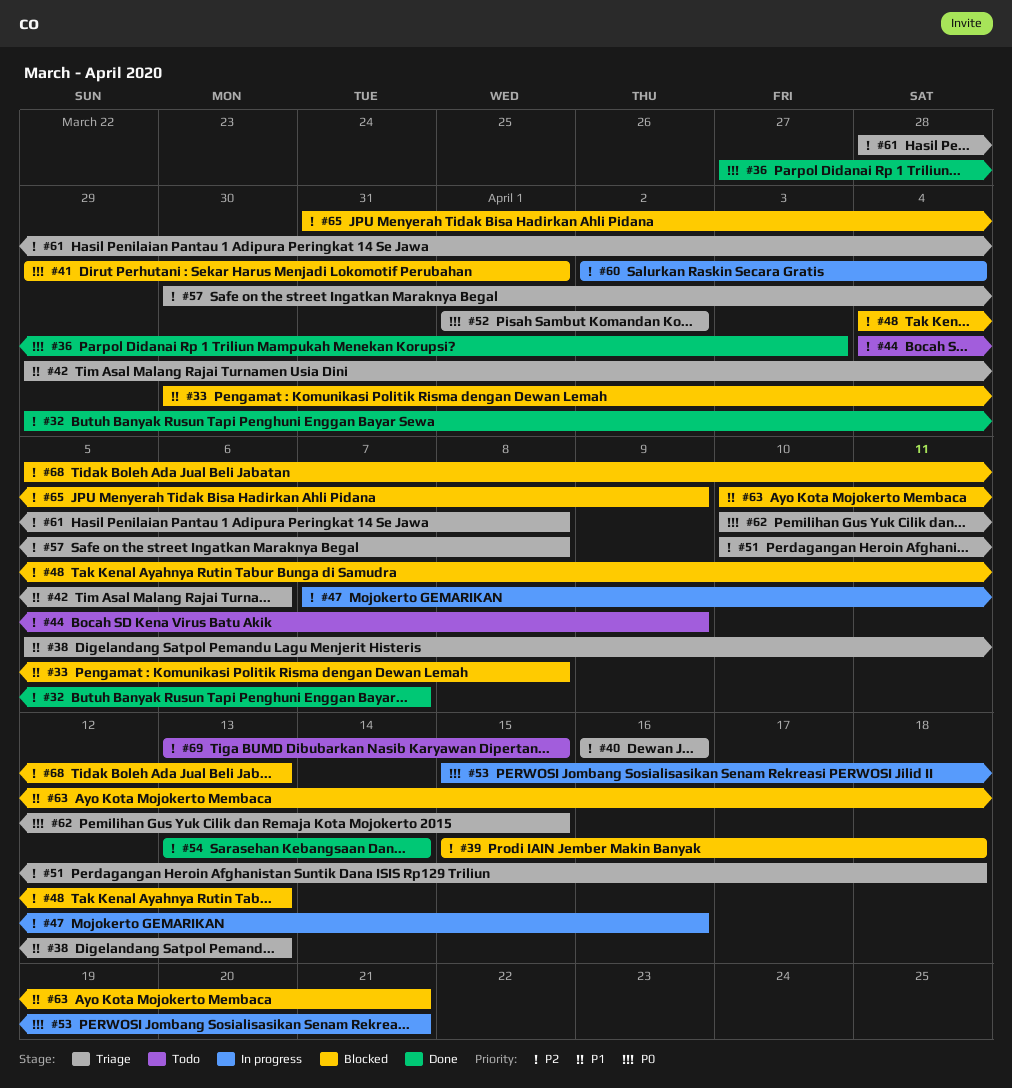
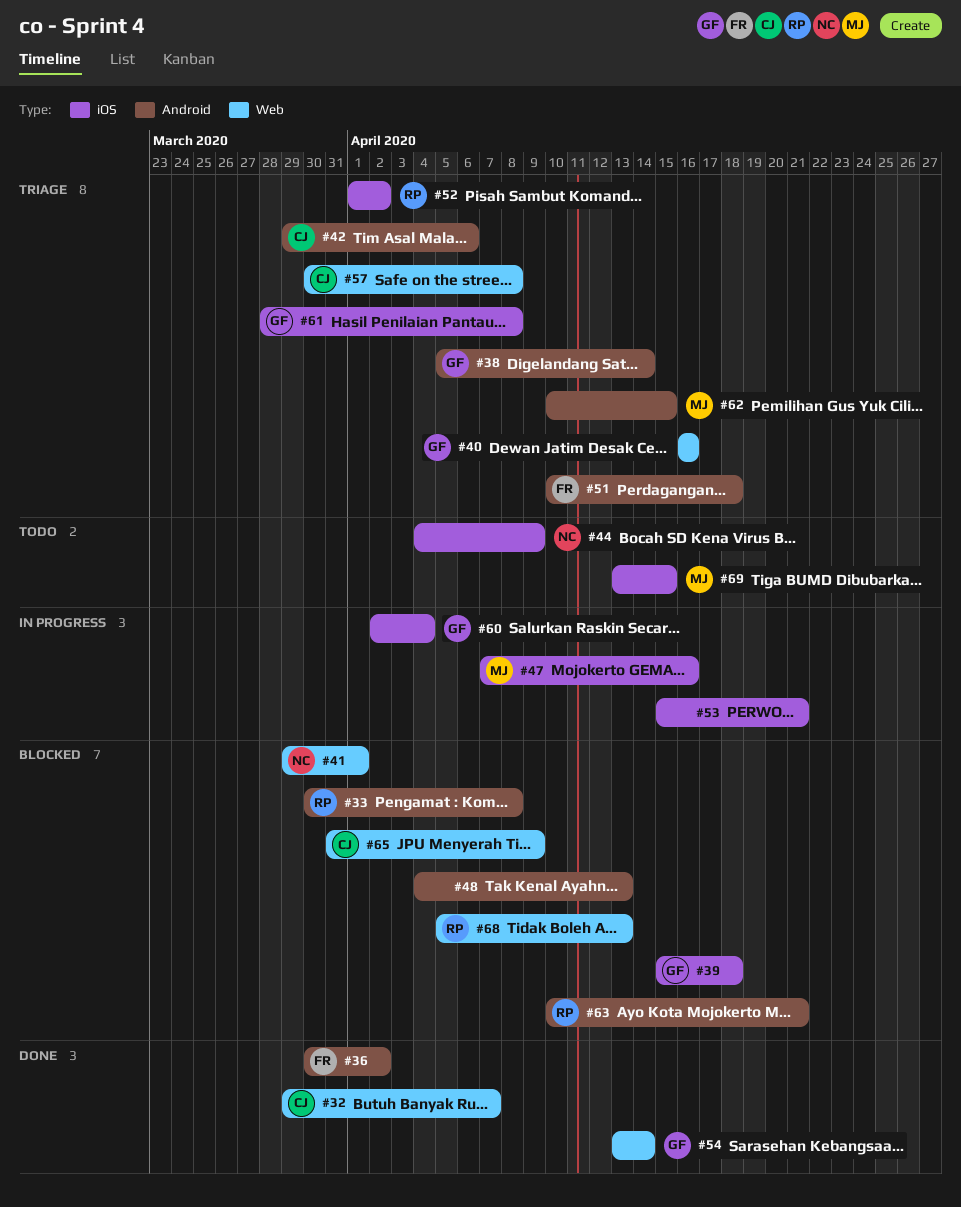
#36, start: Mar 27 -> Mar 30
#36, due: Apr 3 -> Apr 2
#38, due: Apr 13 -> Apr 14

